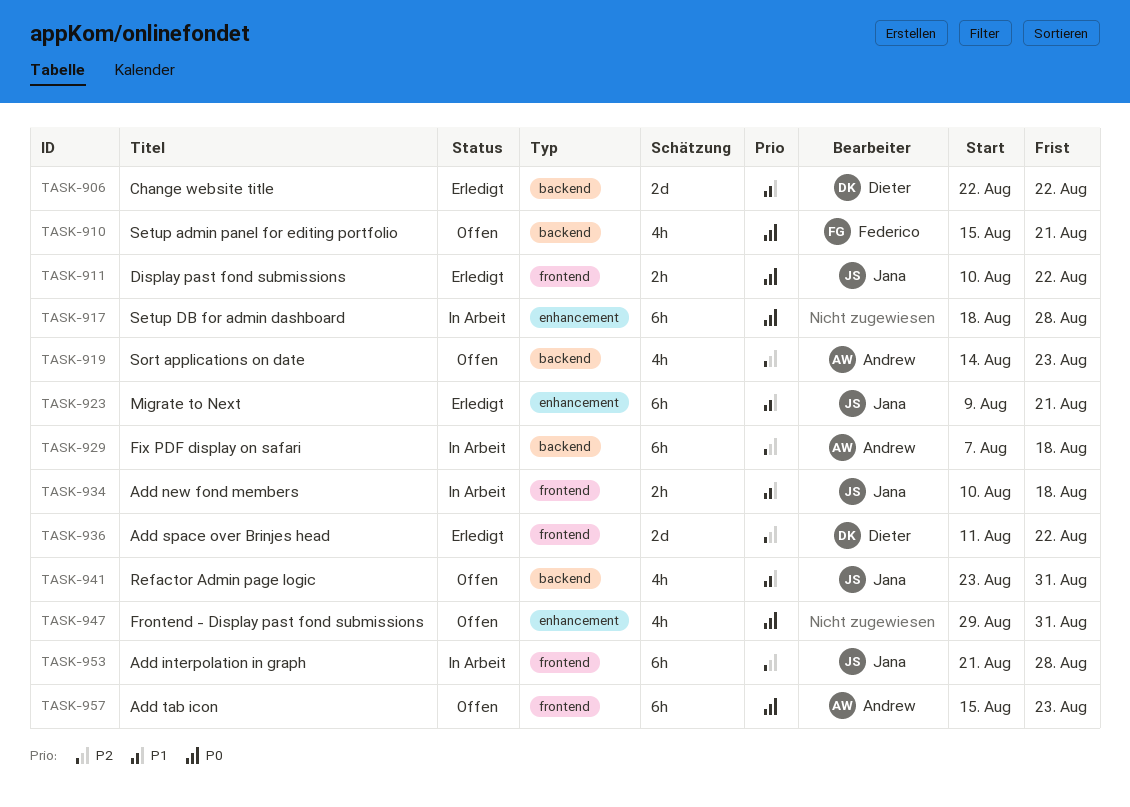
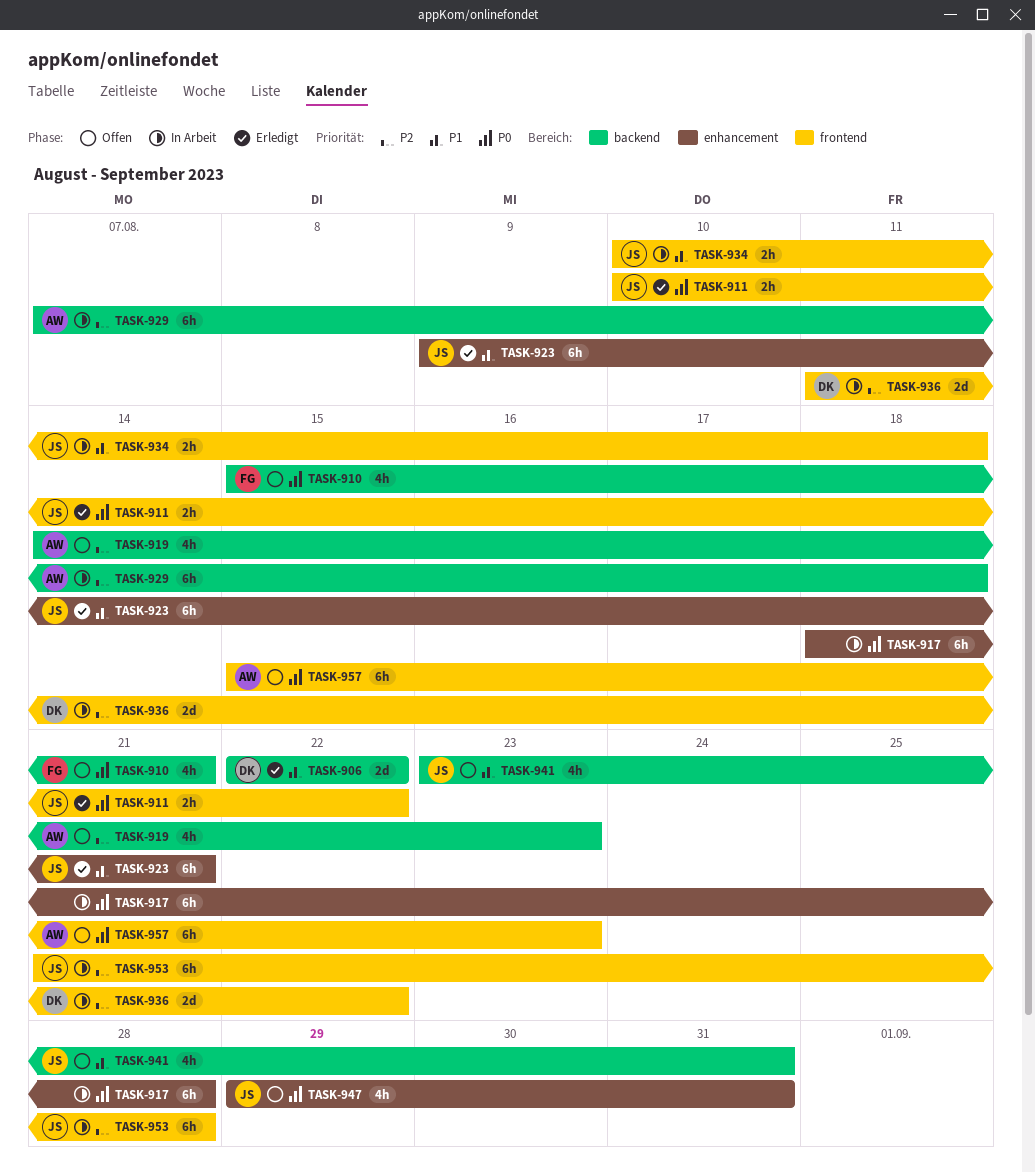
TASK-936, status: Erledigt -> In Arbeit
TASK-947, owner: none -> Jana

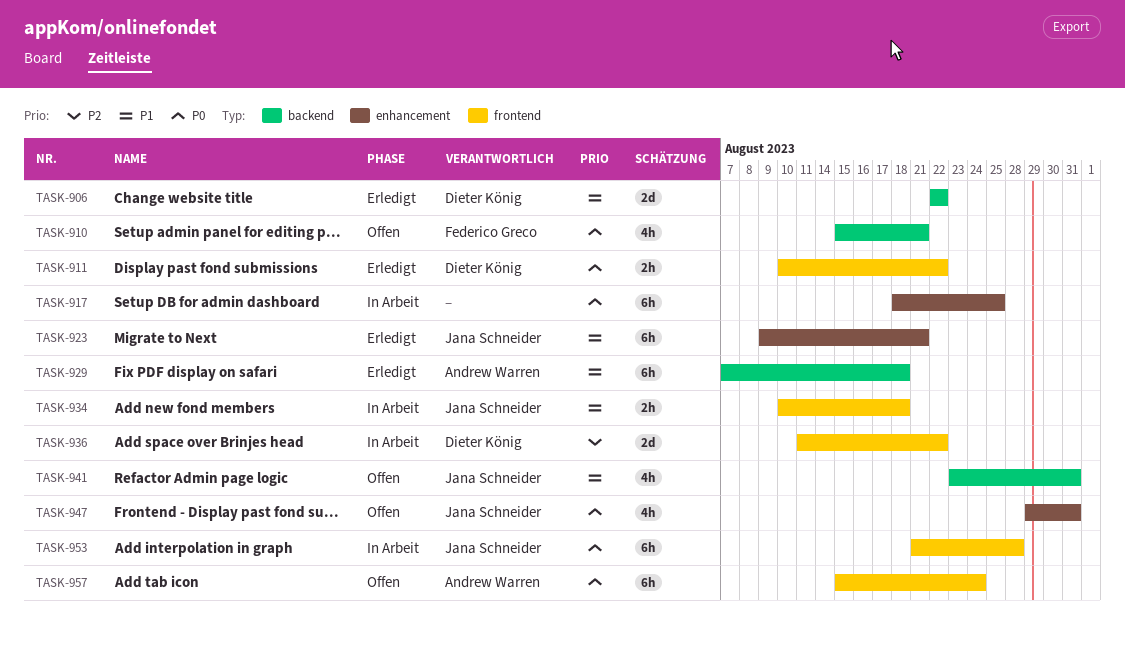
TASK-911, owner: Jana Schneider -> Dieter König
TASK-917, due: Aug 28 -> Aug 25
TASK-919: present -> none
TASK-929, status: In Arbeit -> Erledigt
TASK-929, priority: P2 -> P1
TASK-953, priority: P2 -> P0
TASK-957, due: Aug 23 -> Aug 24

